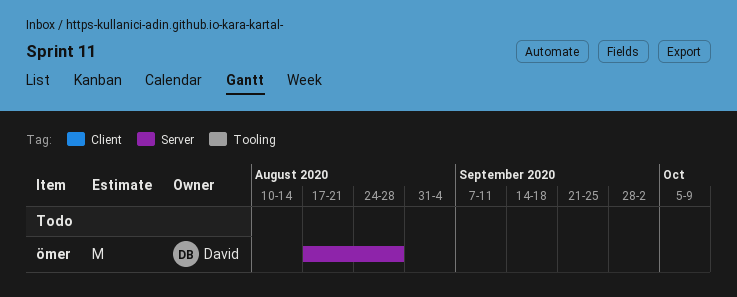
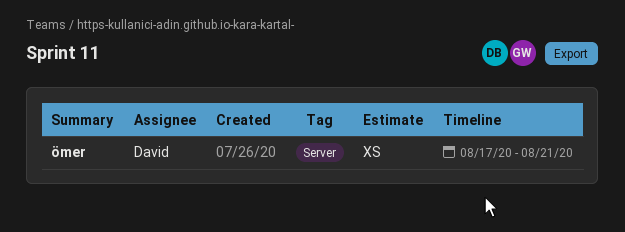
ömer, estimate: M -> XS
ömer, due: Aug 28 -> Aug 21

